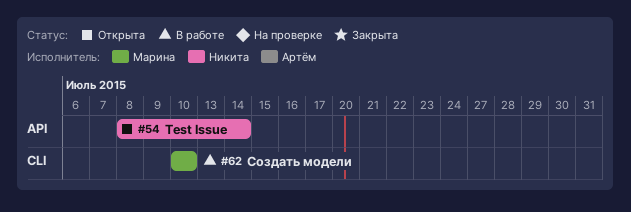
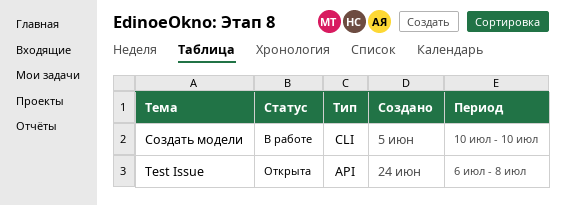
Test Issue, start: Jul 8 -> Jul 6
Test Issue, due: Jul 14 -> Jul 8

